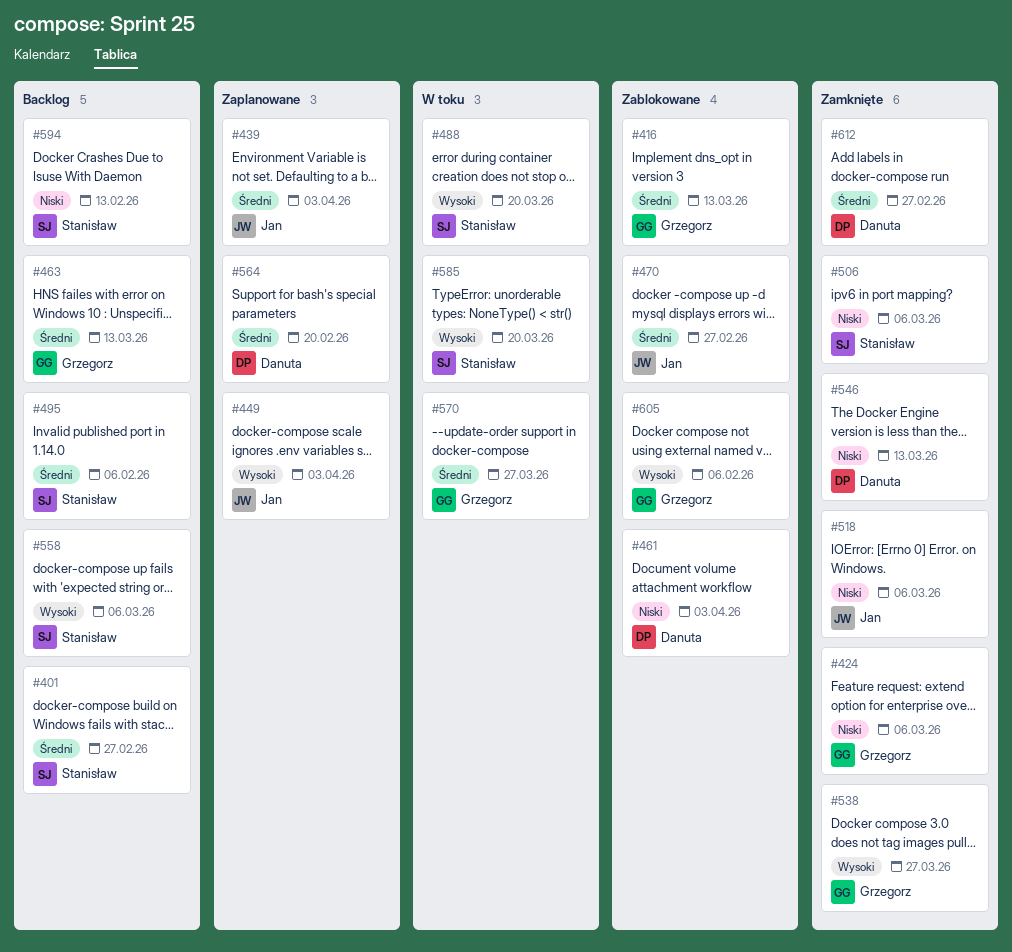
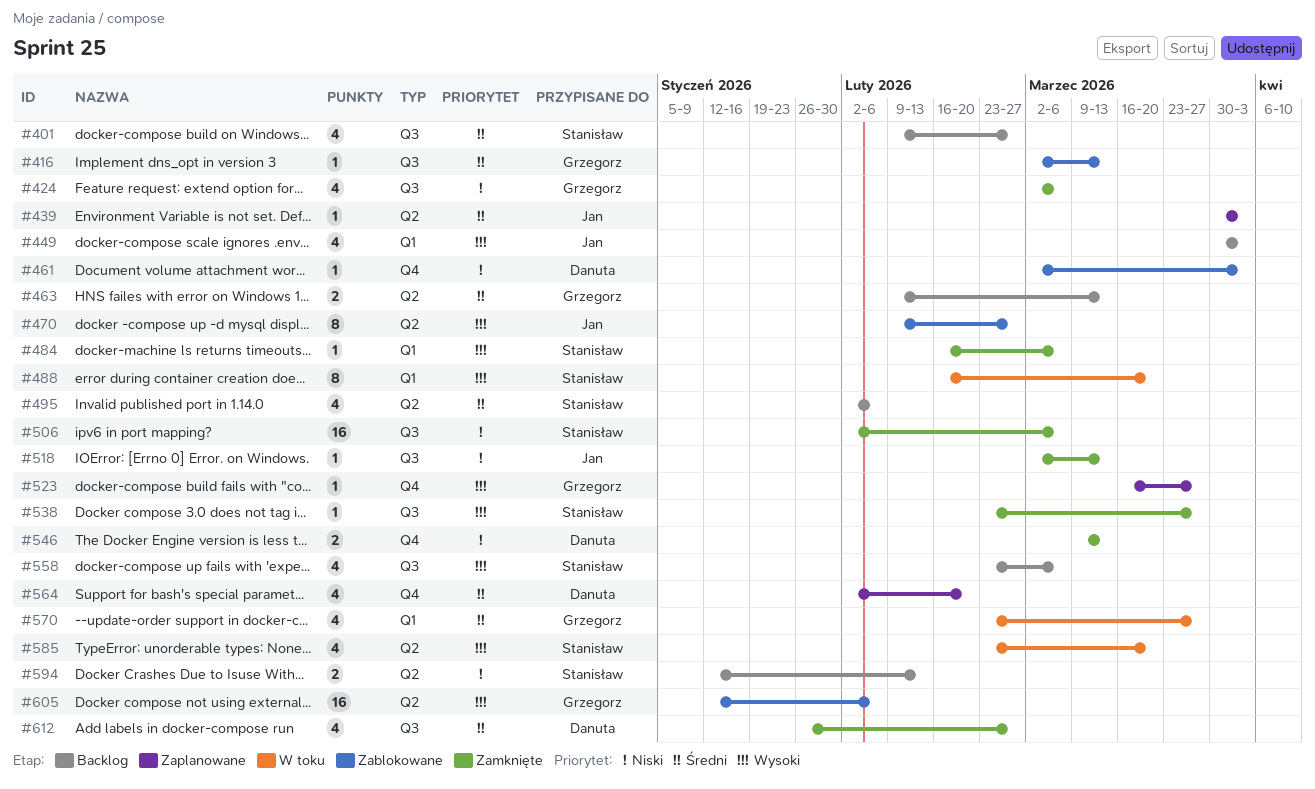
#449, status: Zaplanowane -> Backlog
#470, priority: Średni -> Wysoki
#484: none -> present
#518, due: Mar 6 -> Mar 13
#523: none -> present
#538, owner: Grzegorz -> Stanisław

